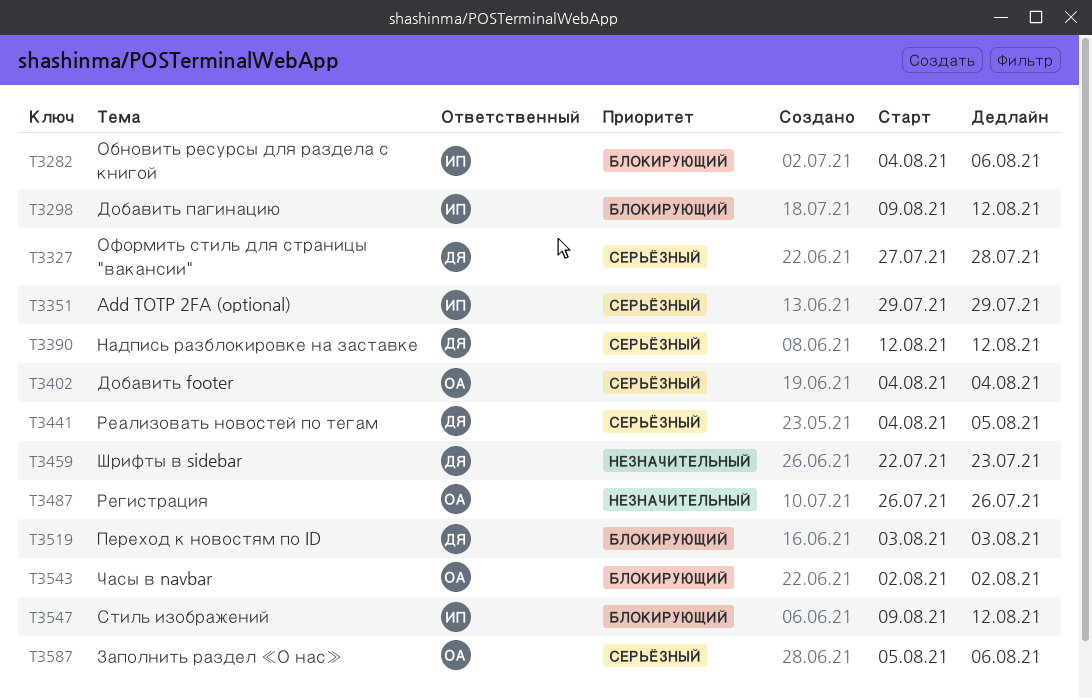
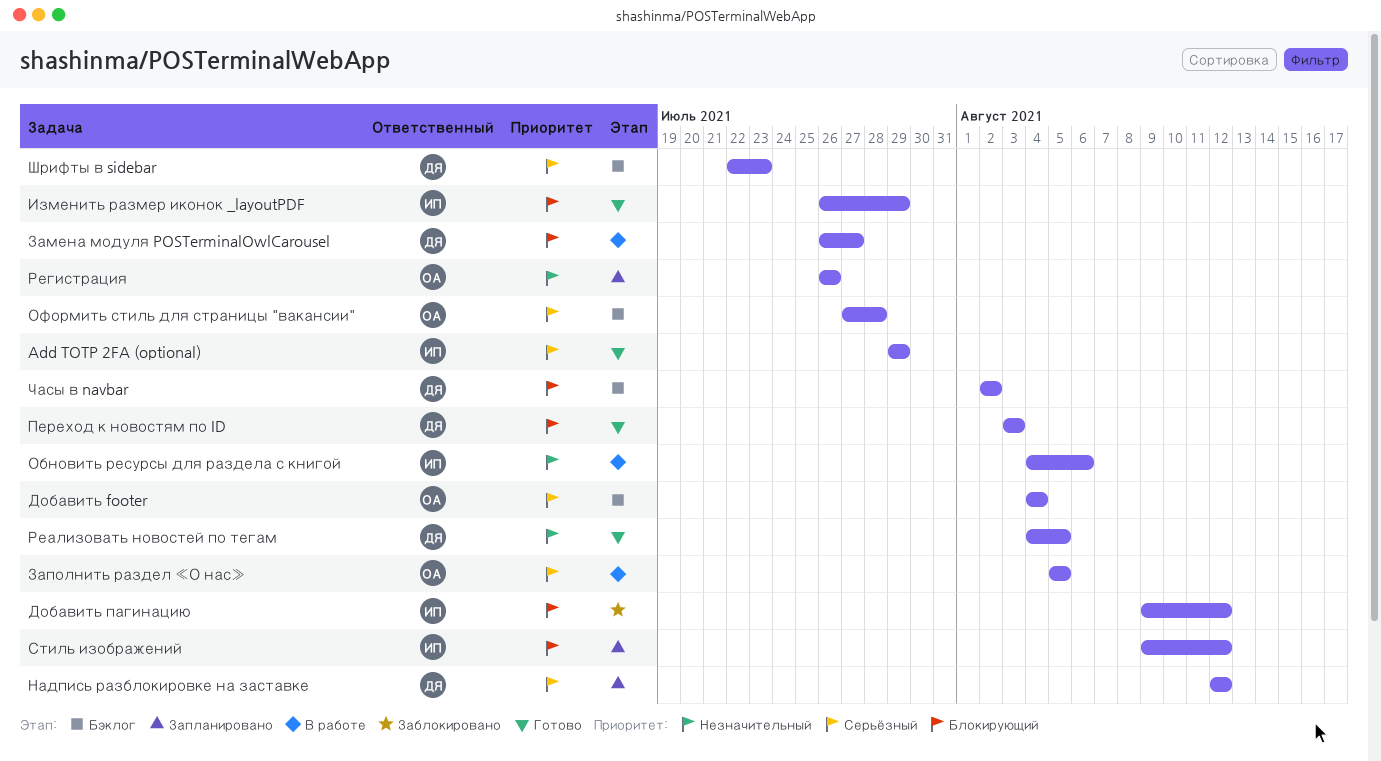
Замена модуля POSTerminalOwlCarousel: none -> present
Заполнить раздел «О нас», due: Aug 6 -> Aug 5
Изменить размер иконок _layoutPDF: none -> present
Обновить ресурсы для раздела с книгой, priority: Блокирующий -> Незначительный
Оформить стиль для страницы "вакансии", owner: ДЯ -> ОА
Реализовать новостей по тегам, priority: Серьёзный -> Незначительный
Часы в navbar, owner: ОА -> ДЯ
Шрифты в sidebar, priority: Незначительный -> Серьёзный

